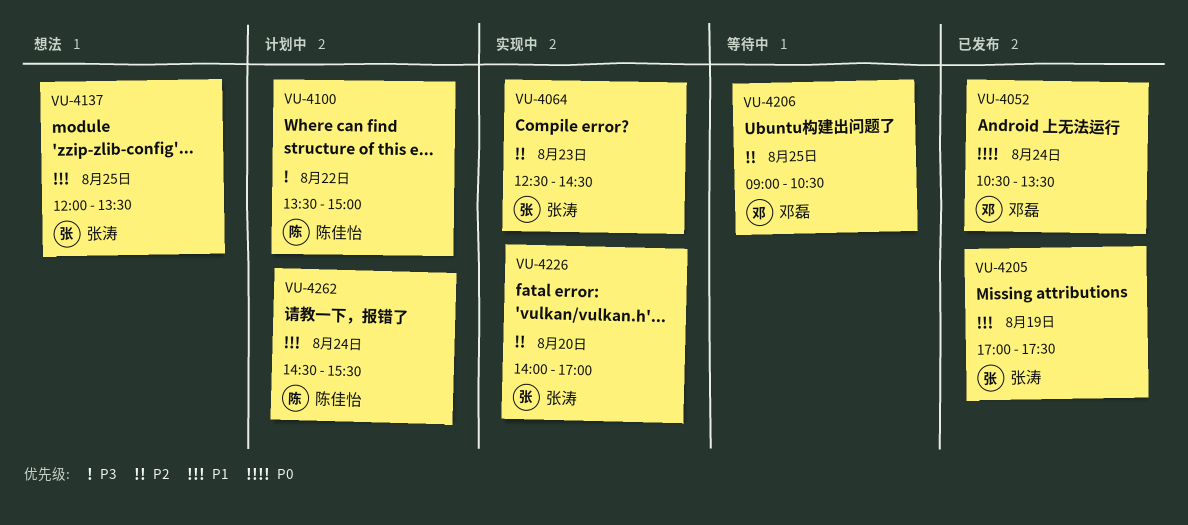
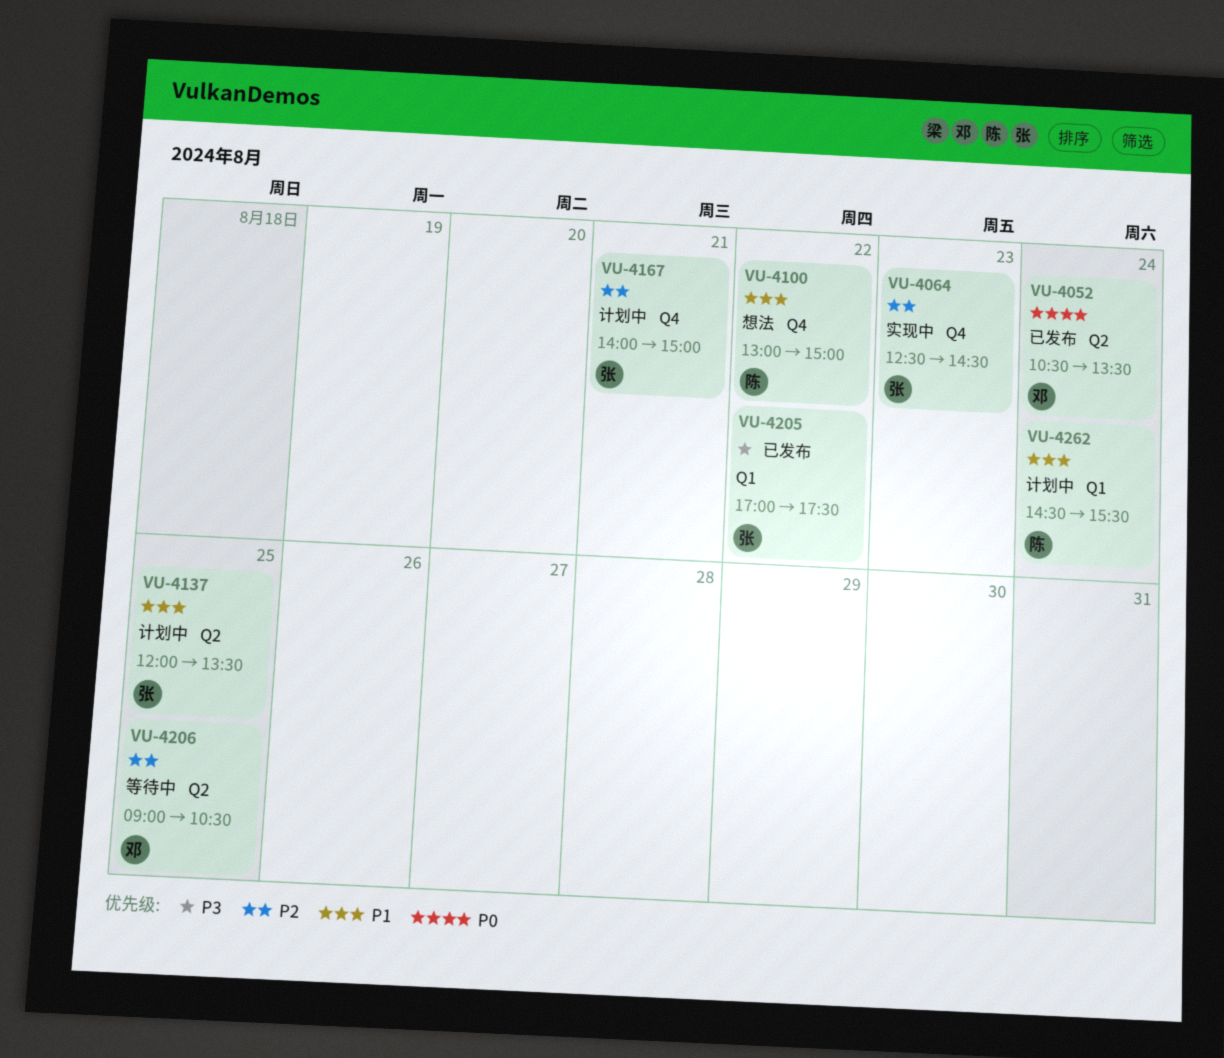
VU-4100, status: 计划中 -> 想法
VU-4100, priority: P3 -> P1
VU-4100, begins: 13:30 -> 13:00
VU-4137, status: 想法 -> 计划中
VU-4167: none -> present
VU-4205, priority: P1 -> P3
VU-4205, day: Aug 19 -> Aug 22
VU-4226: present -> none

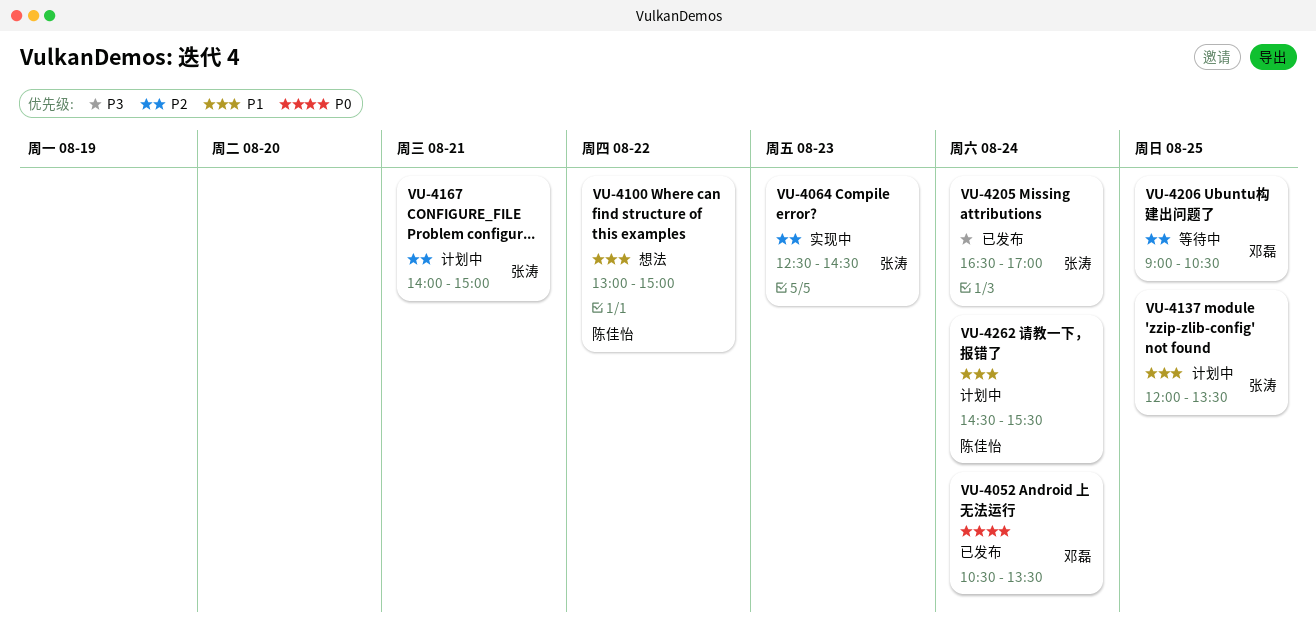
VU-4205, day: Aug 22 -> Aug 24
VU-4205, begins: 17:00 -> 16:30
VU-4205, ends: 17:30 -> 17:00

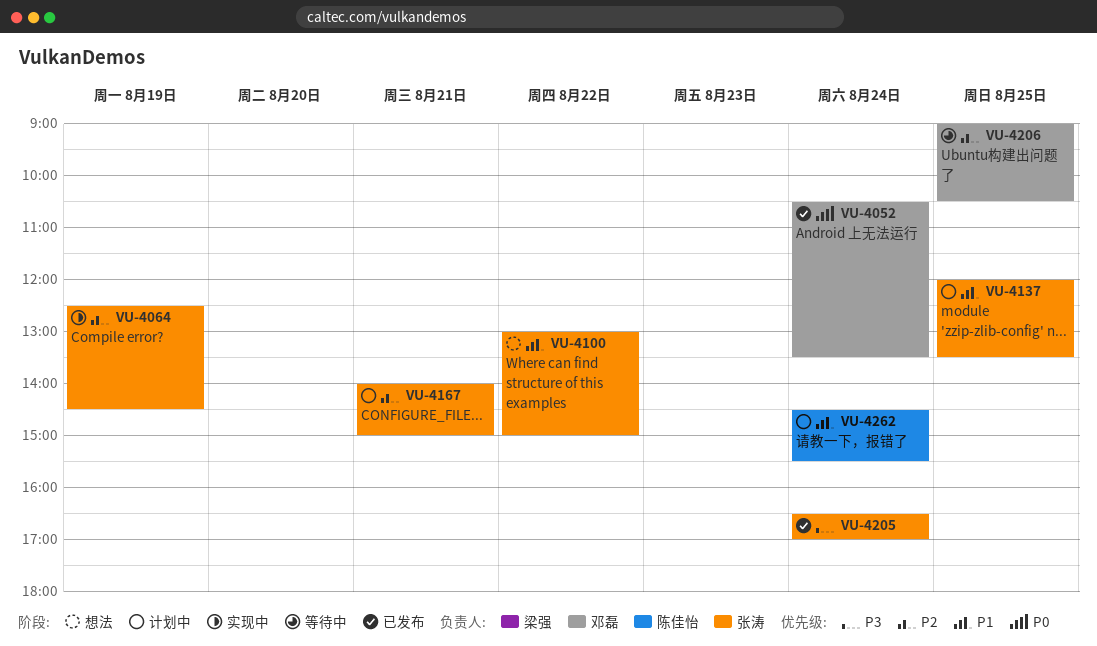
VU-4064, day: Aug 23 -> Aug 19
VU-4100, owner: 陈佳怡 -> 张涛

